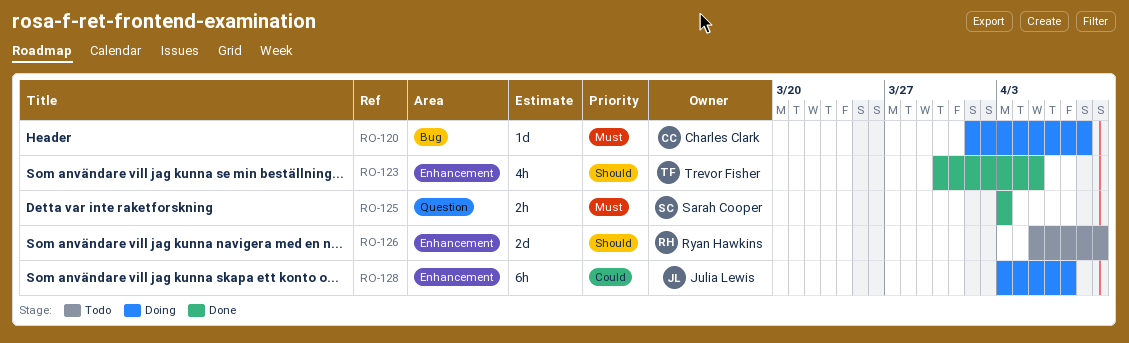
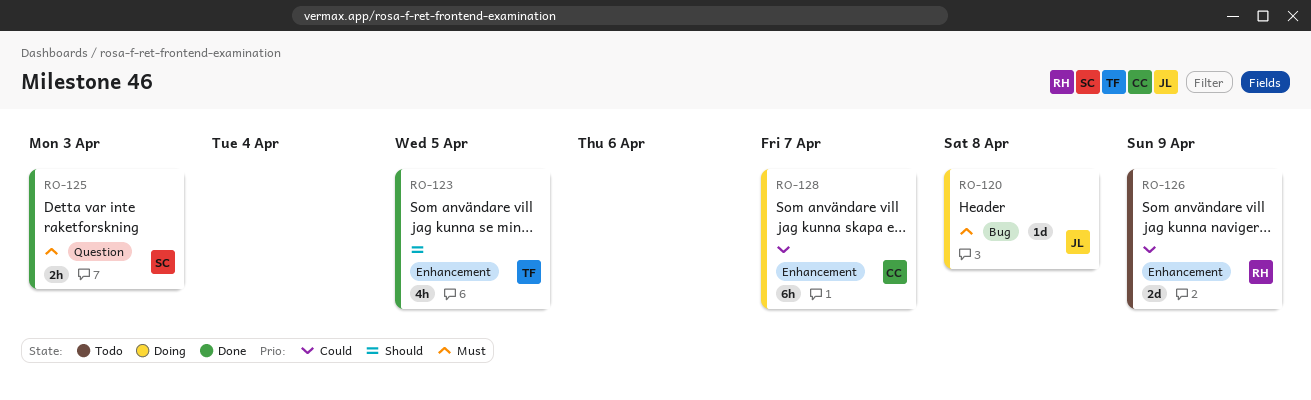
RO-120, owner: Charles Clark -> Julia Lewis
RO-126, priority: Should -> Could
RO-128, owner: Julia Lewis -> Charles Clark

